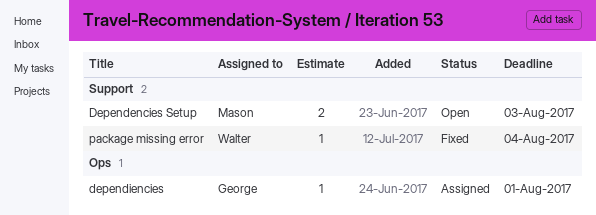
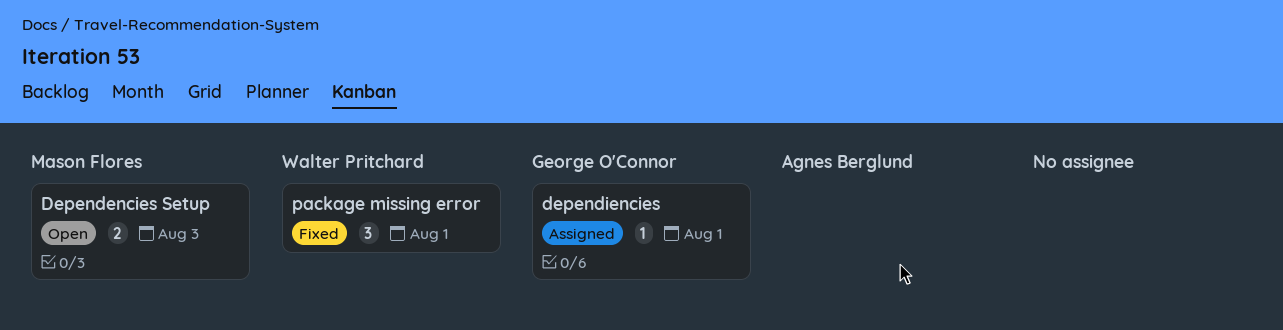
package missing error, estimate: 1 -> 3
package missing error, due: Aug 4 -> Aug 1

